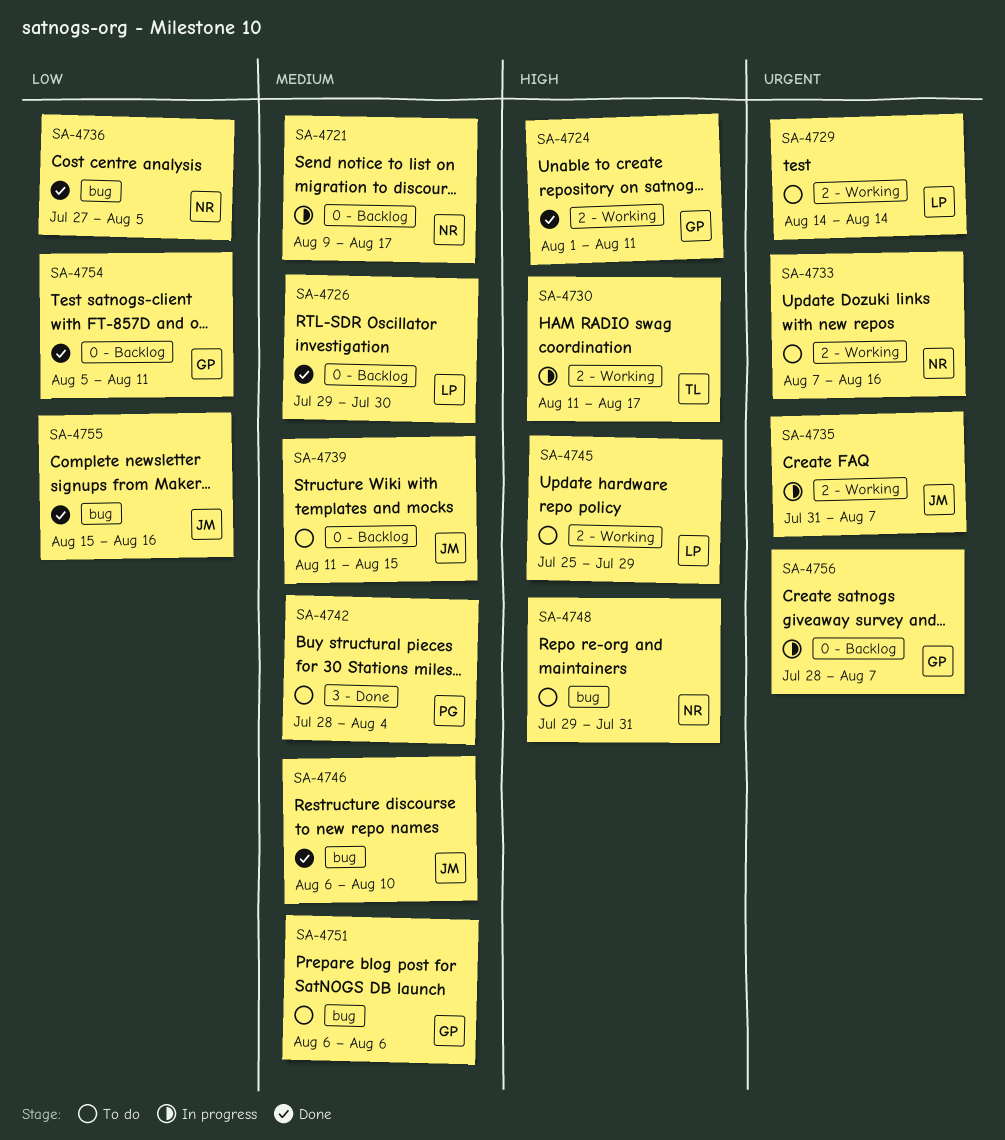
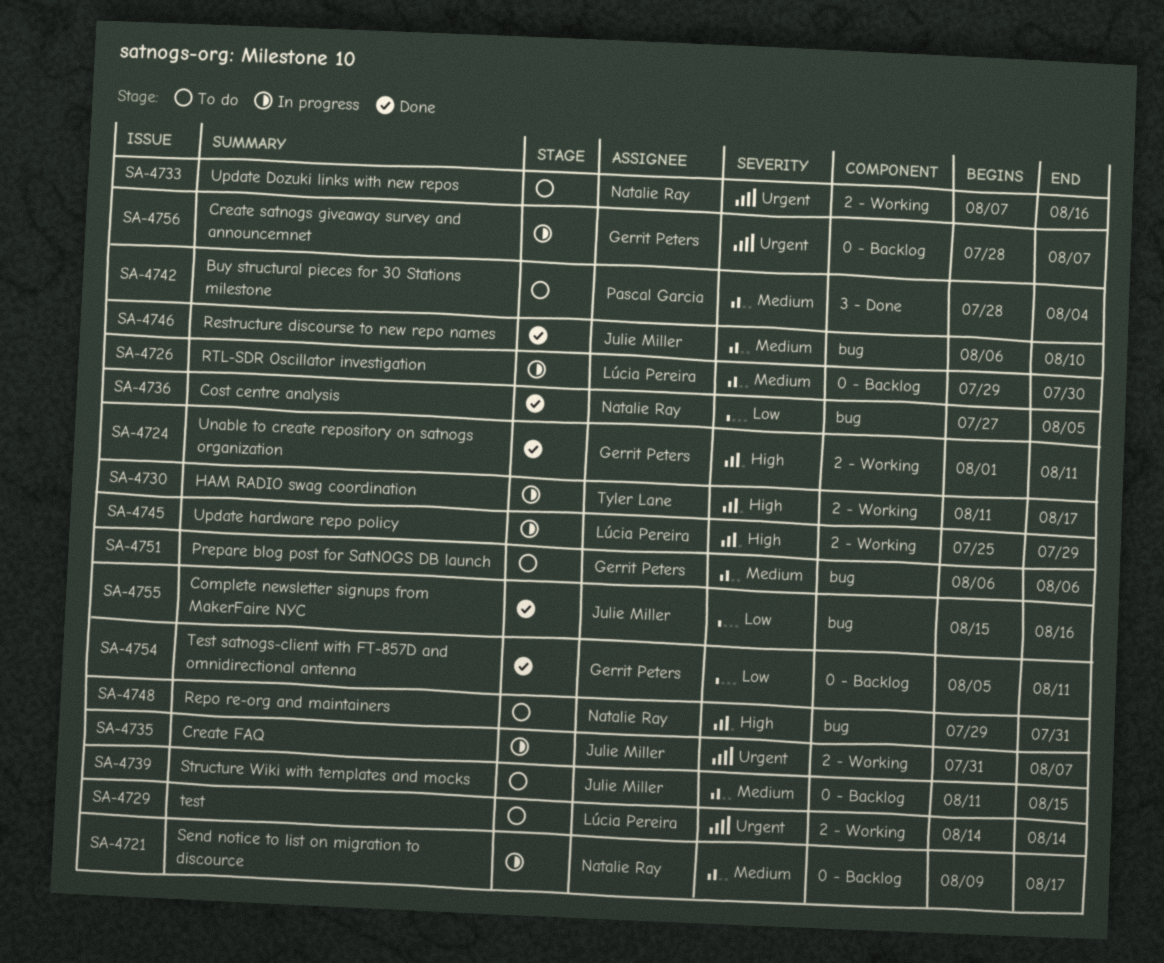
SA-4726, status: Done -> In progress
SA-4745, status: To do -> In progress

